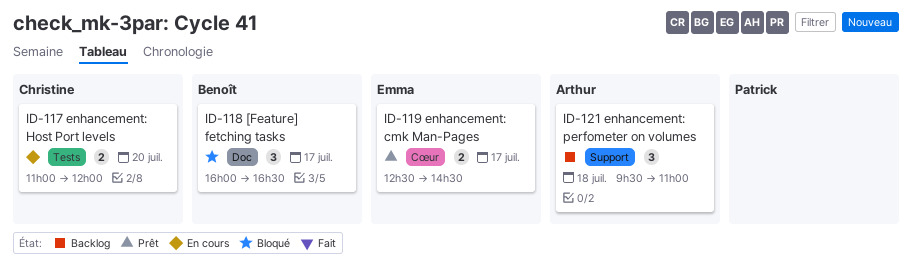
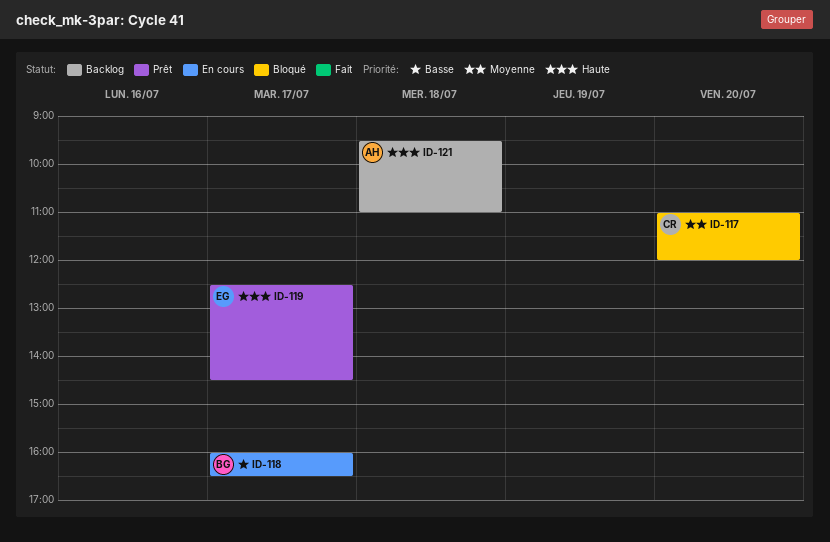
ID-117, status: En cours -> Bloqué
ID-118, status: Bloqué -> En cours

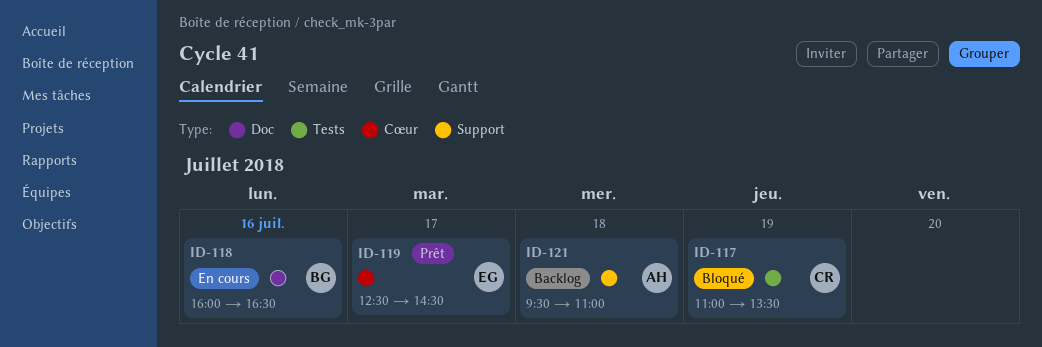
ID-117, day: Jul 20 -> Jul 19
ID-117, ends: 12:00 -> 13:30
ID-118, day: Jul 17 -> Jul 16

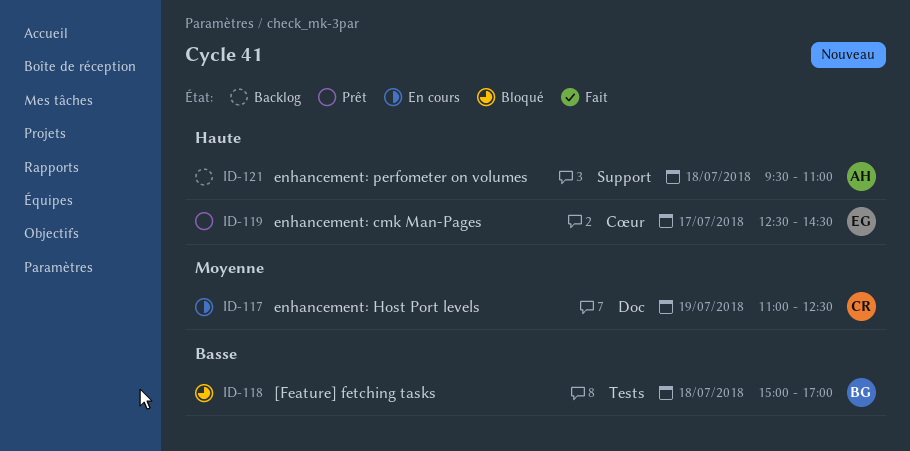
ID-117, status: Bloqué -> En cours
ID-117, label: Tests -> Doc
ID-117, ends: 13:30 -> 12:30
ID-118, status: En cours -> Bloqué
ID-118, label: Doc -> Tests
ID-118, day: Jul 16 -> Jul 18
ID-118, begins: 16:00 -> 15:00
ID-118, ends: 16:30 -> 17:00

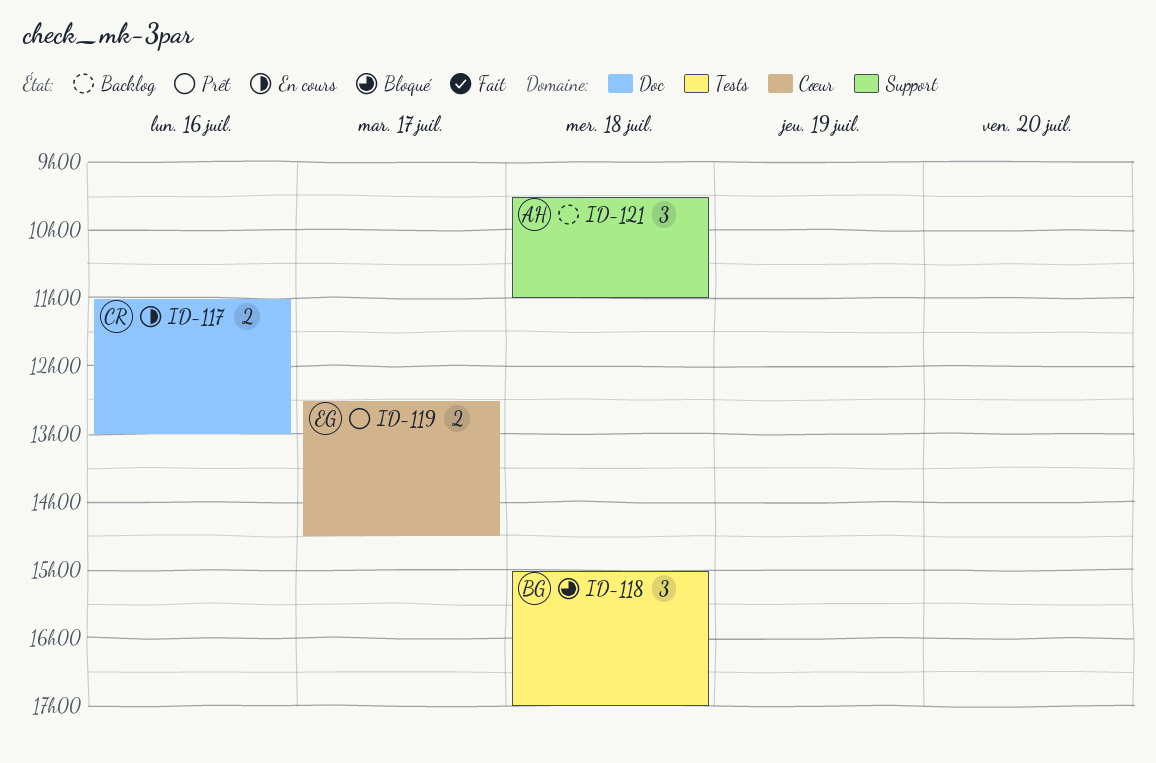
ID-117, day: Jul 19 -> Jul 16
ID-117, ends: 12:30 -> 13:00

